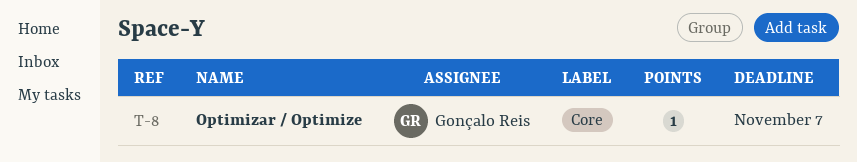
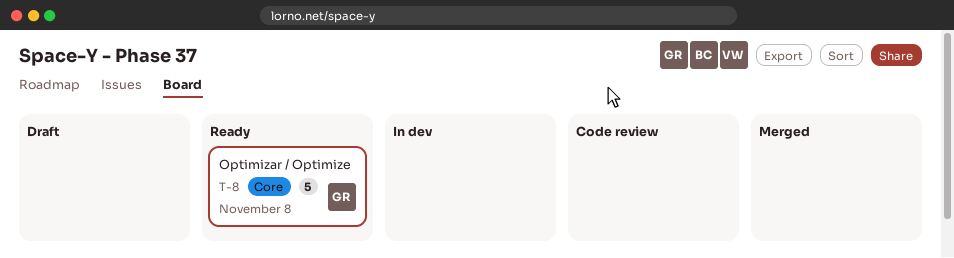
T-8, estimate: 1 -> 5
T-8, due: Nov 7 -> Nov 8

